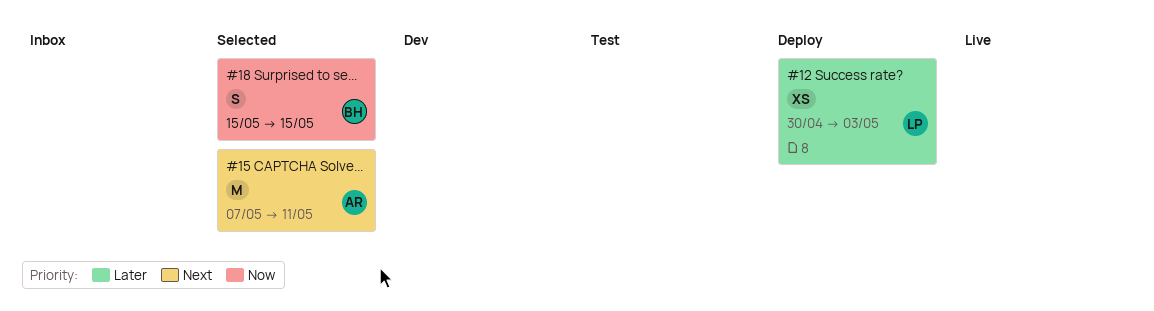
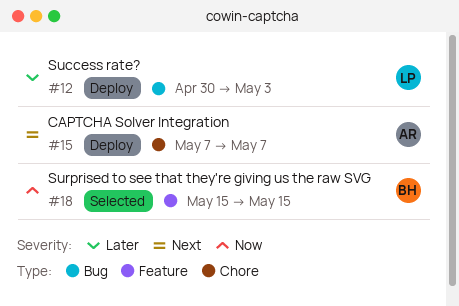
#15, status: Selected -> Deploy
#15, due: May 11 -> May 7

